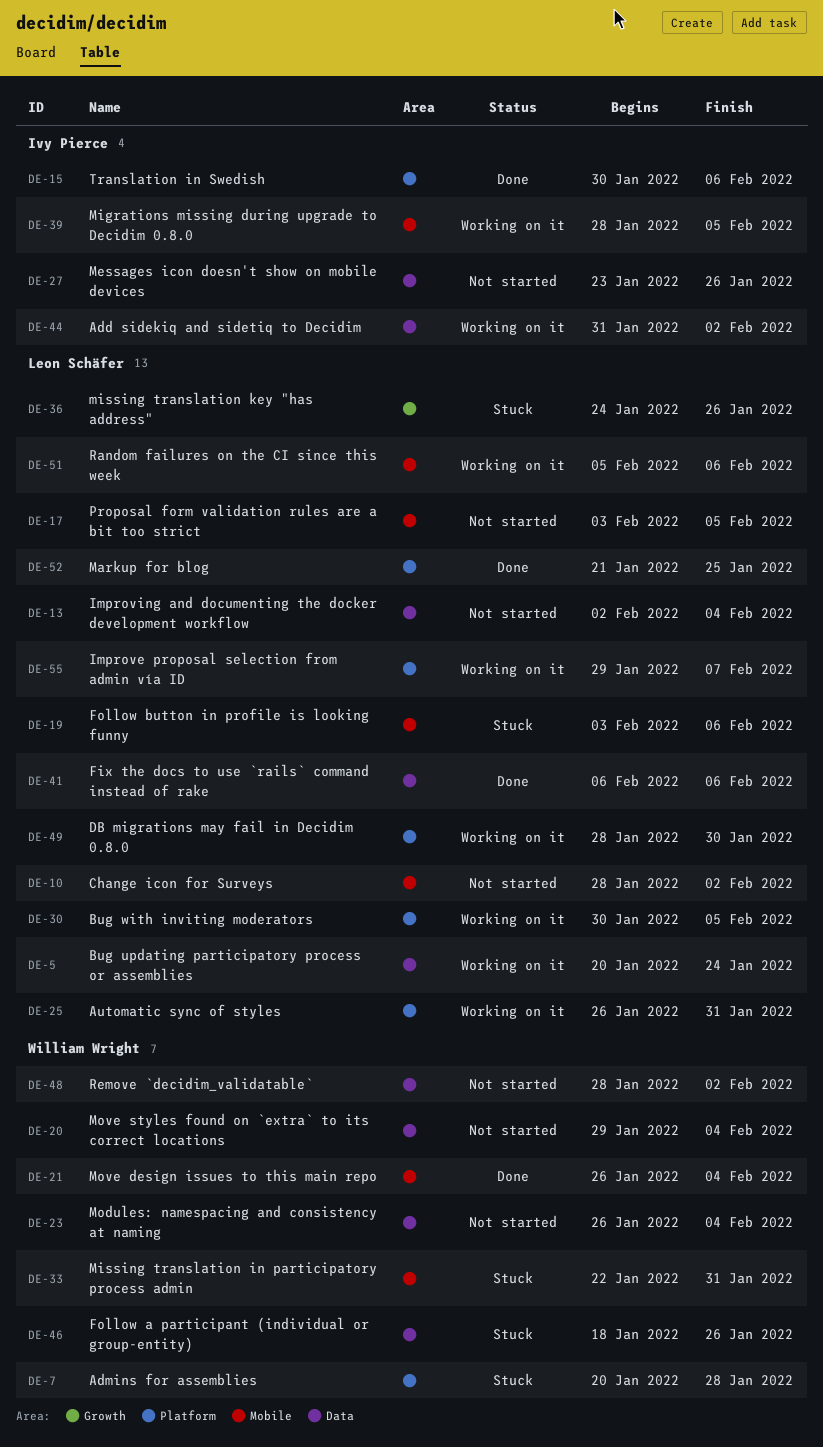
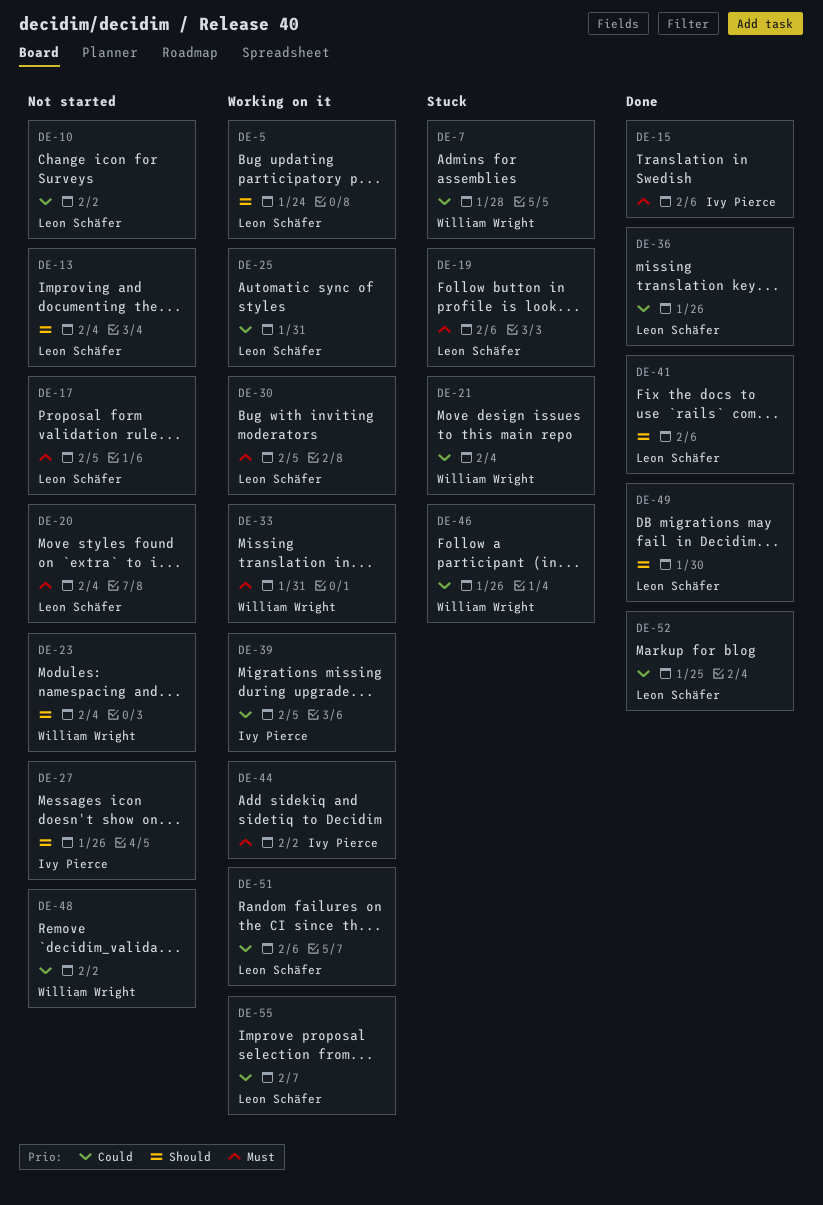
DE-20, owner: William Wright -> Leon Schäfer
DE-21, status: Done -> Stuck
DE-33, status: Stuck -> Working on it
DE-36, status: Stuck -> Done
DE-49, status: Working on it -> Done

